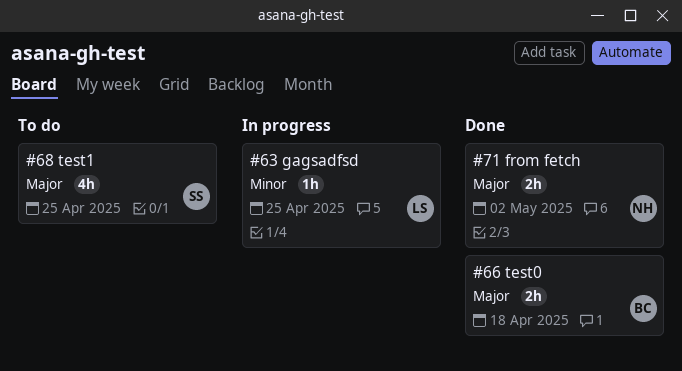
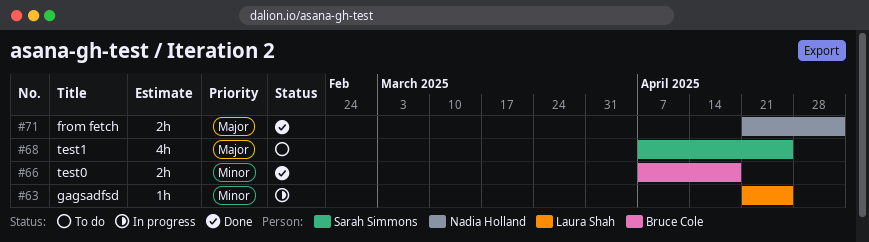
#66, priority: Major -> Minor

